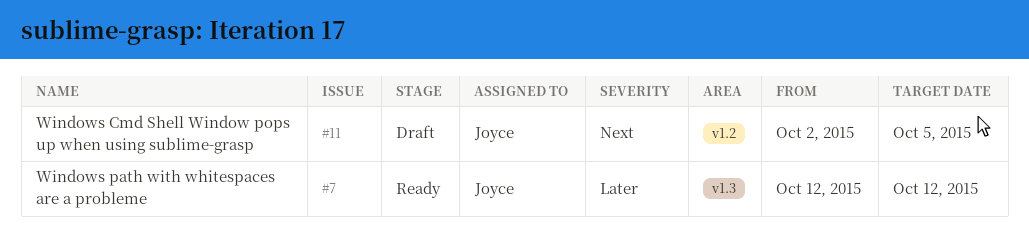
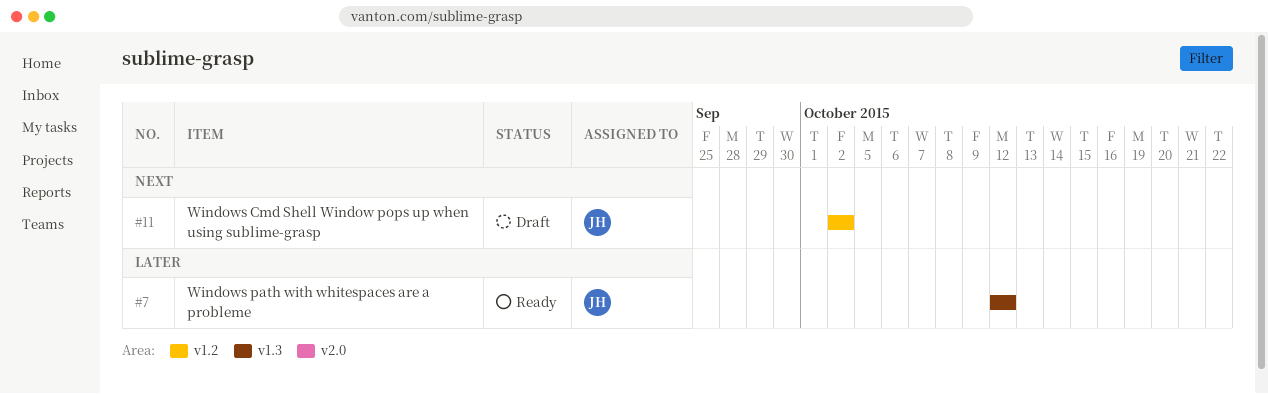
#11, due: Oct 5 -> Oct 2

